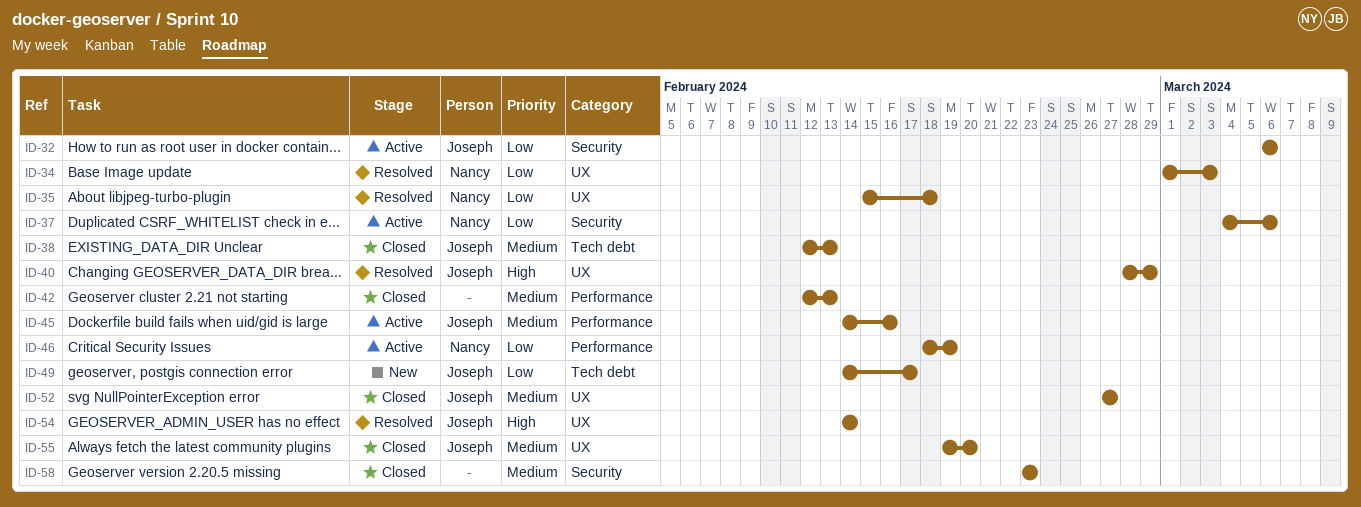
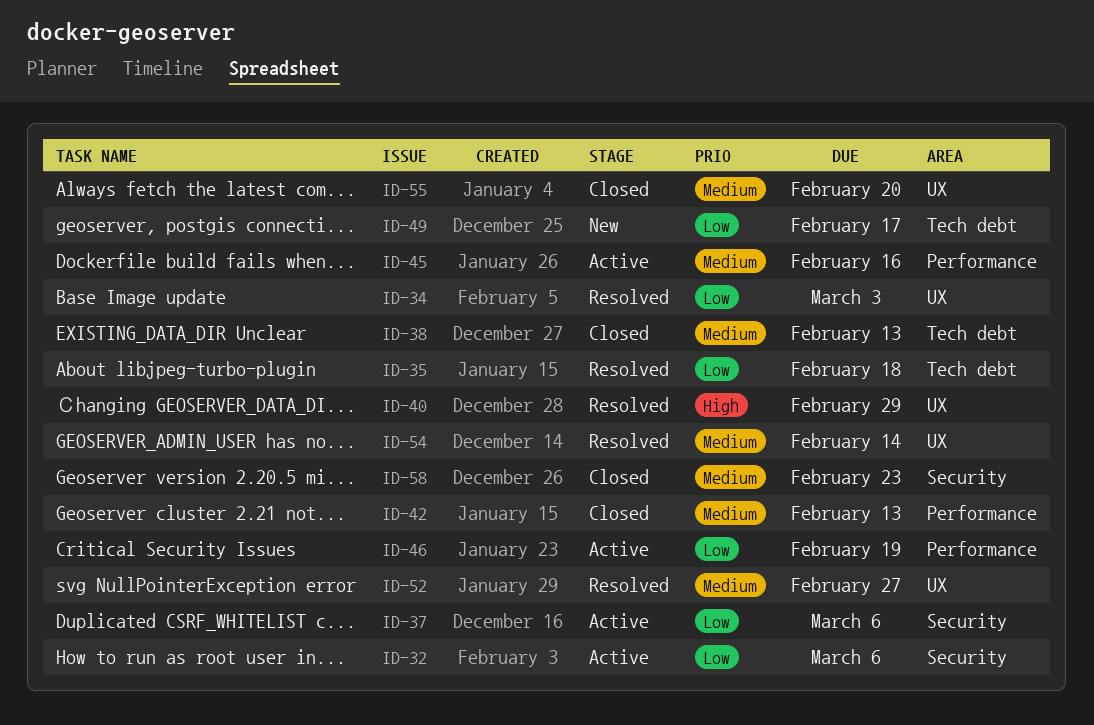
ID-35, label: UX -> Tech debt
ID-52, status: Closed -> Resolved
ID-54, priority: High -> Medium

